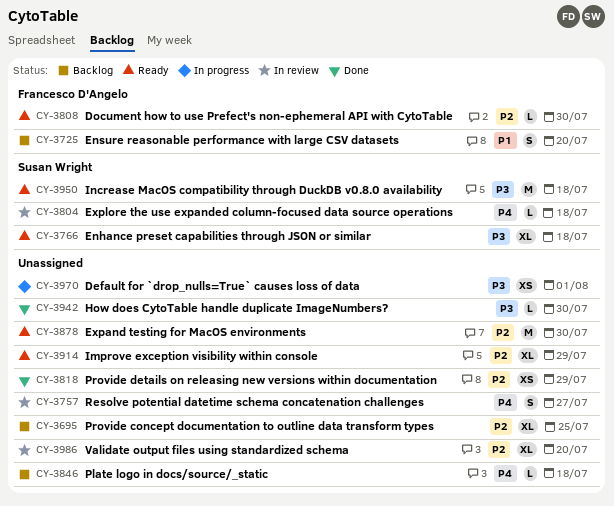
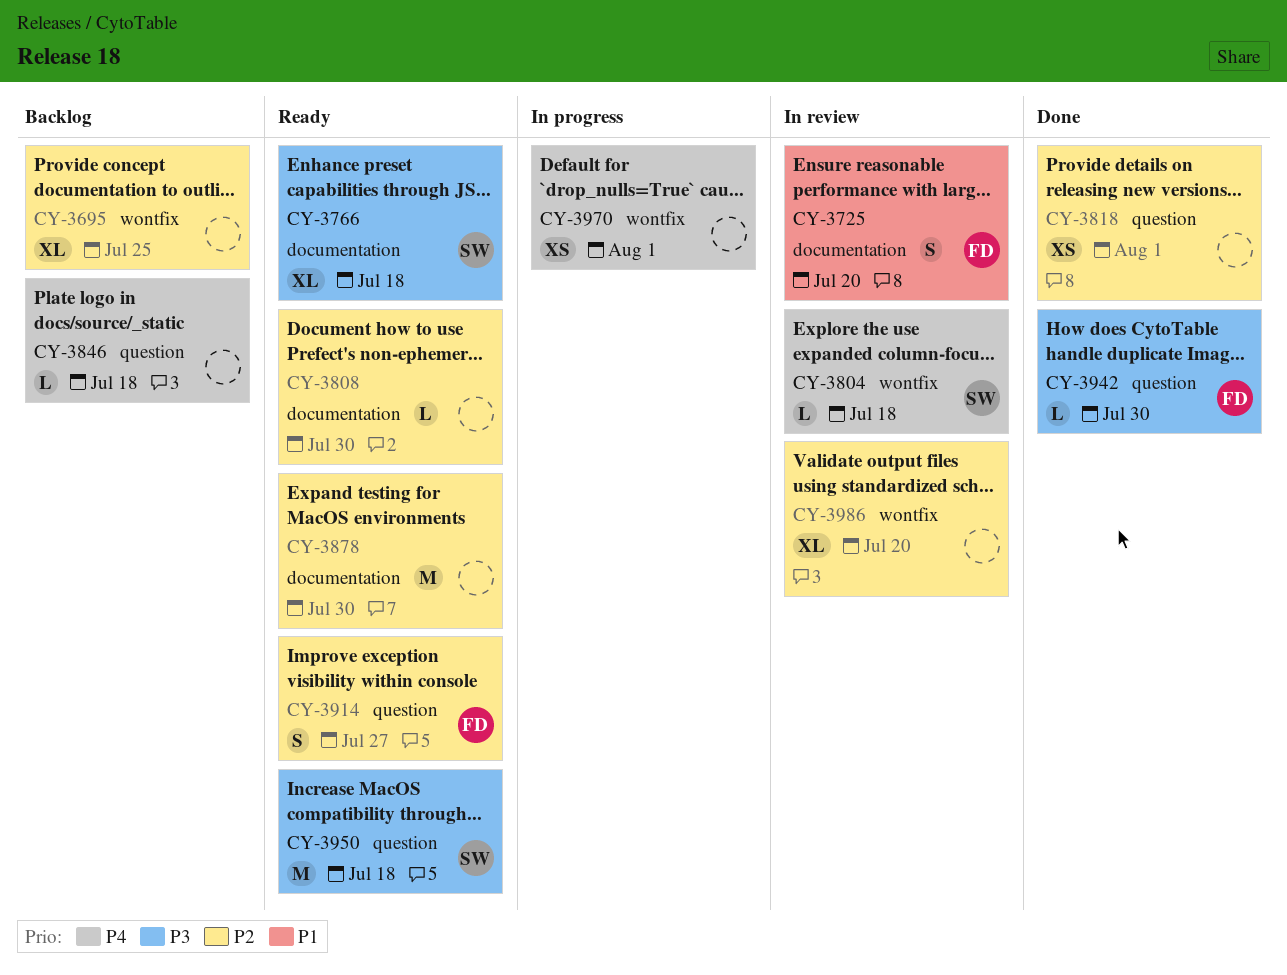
CY-3725, status: Backlog -> In review
CY-3757: present -> none
CY-3808, owner: Francesco D'Angelo -> none
CY-3818, due: Jul 29 -> Aug 1
CY-3914, owner: none -> Francesco D'Angelo
CY-3914, estimate: XL -> S
CY-3914, due: Jul 29 -> Jul 27
CY-3942, owner: none -> Francesco D'Angelo
CY-3970, priority: P3 -> P4

